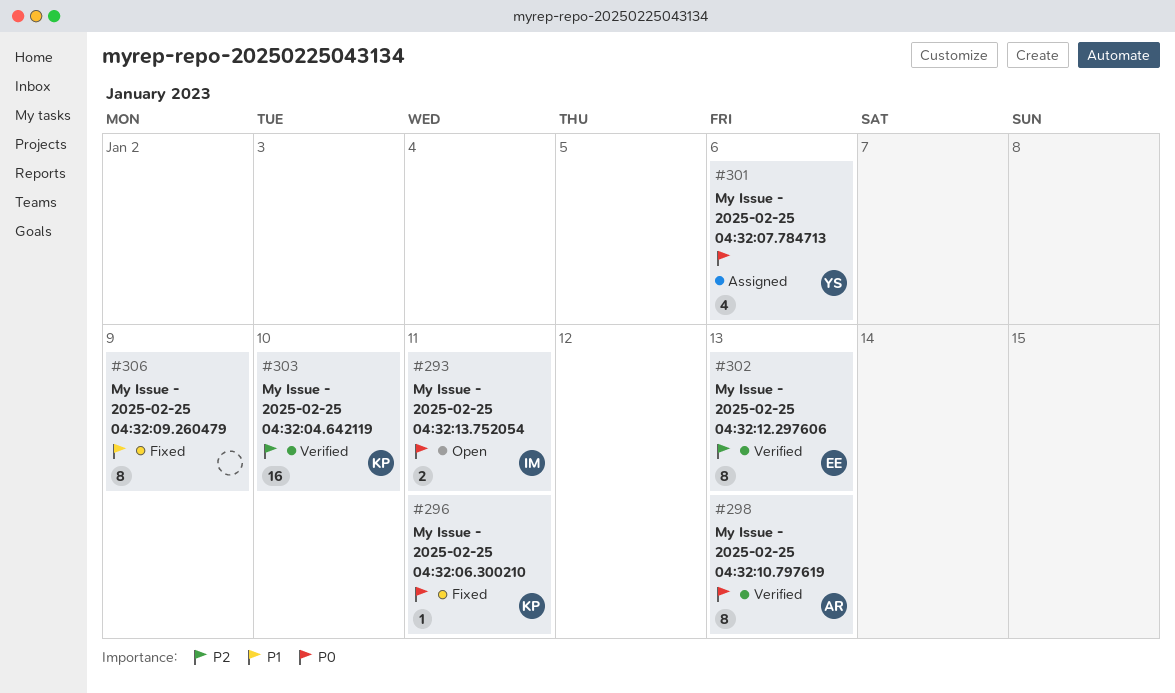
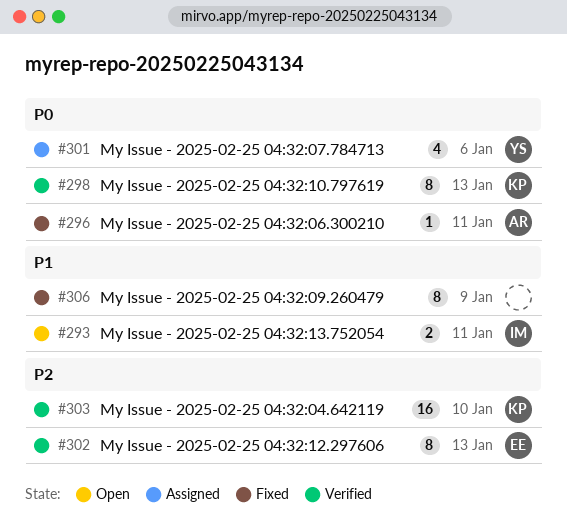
#293, priority: P0 -> P1
#296, owner: KP -> AR
#298, owner: AR -> KP

